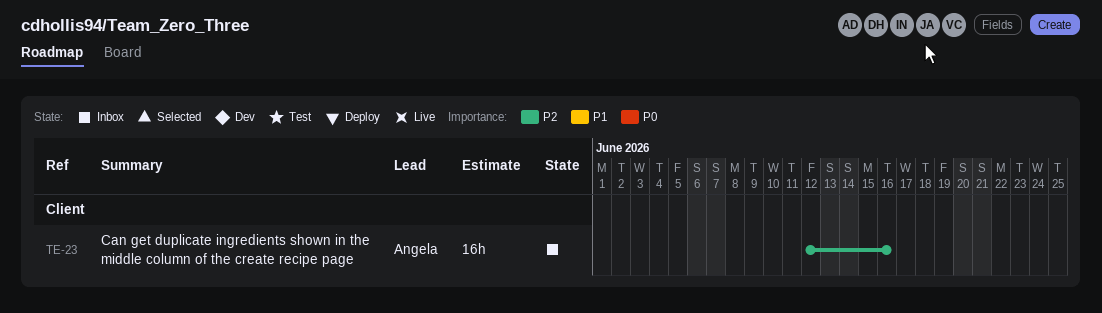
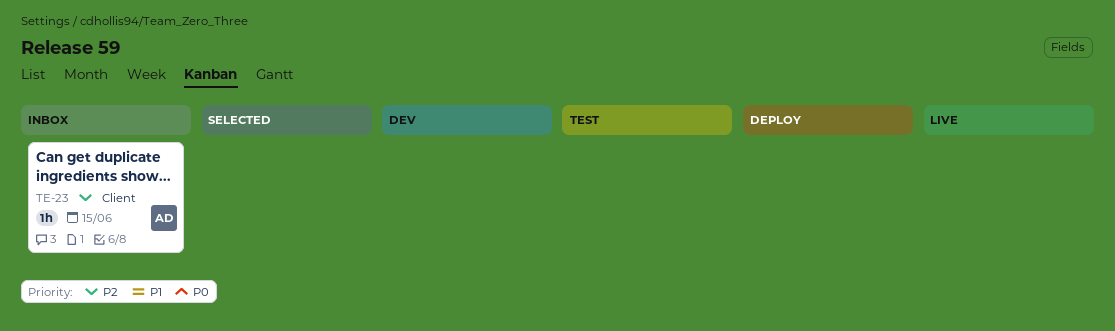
TE-23, estimate: 16h -> 1h
TE-23, due: Jun 16 -> Jun 15

